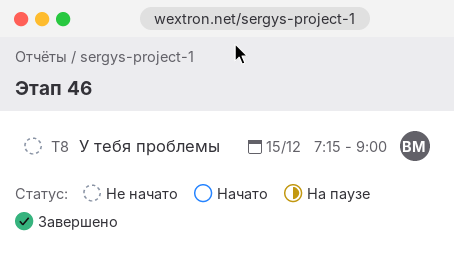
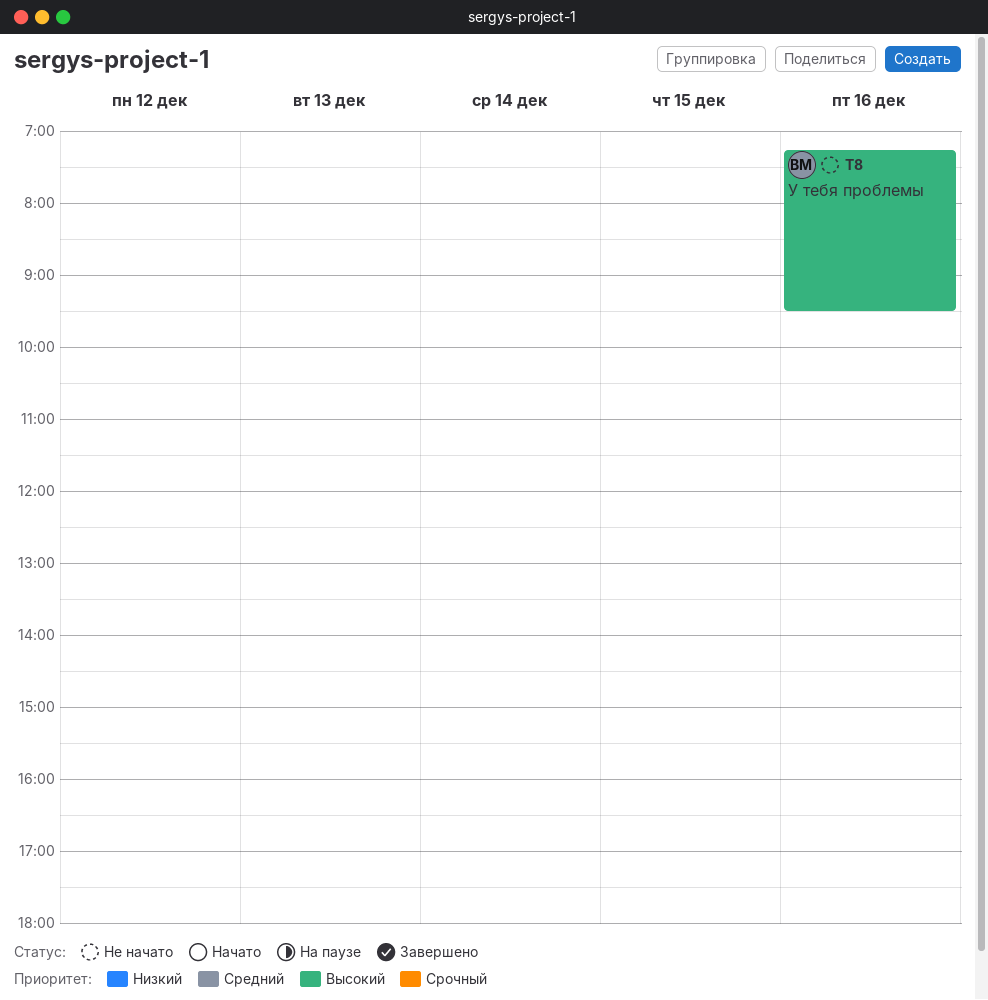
T8, day: Dec 15 -> Dec 16
T8, ends: 09:00 -> 09:30

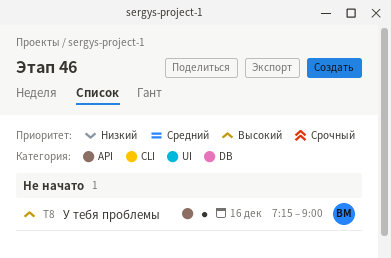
T8, ends: 09:30 -> 09:00

